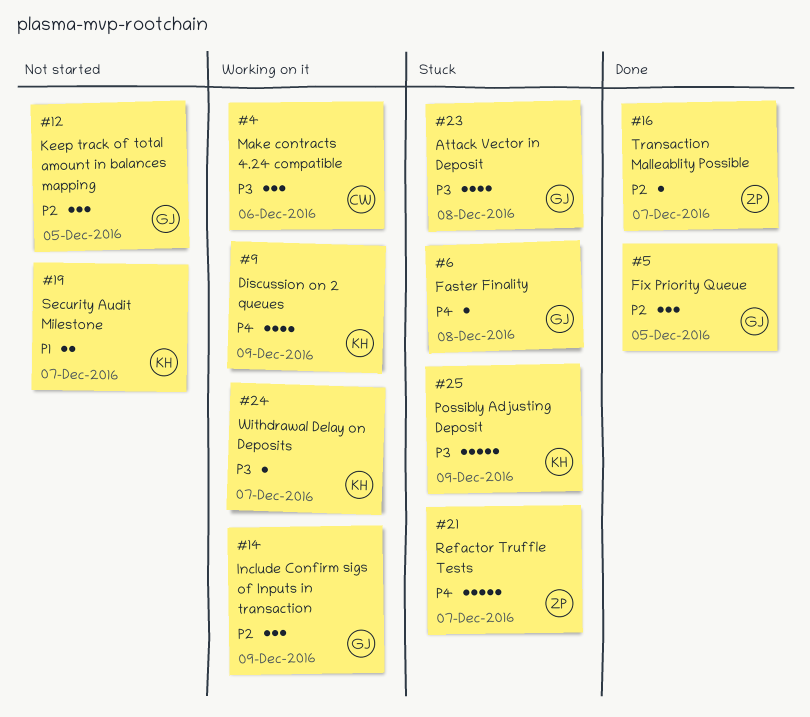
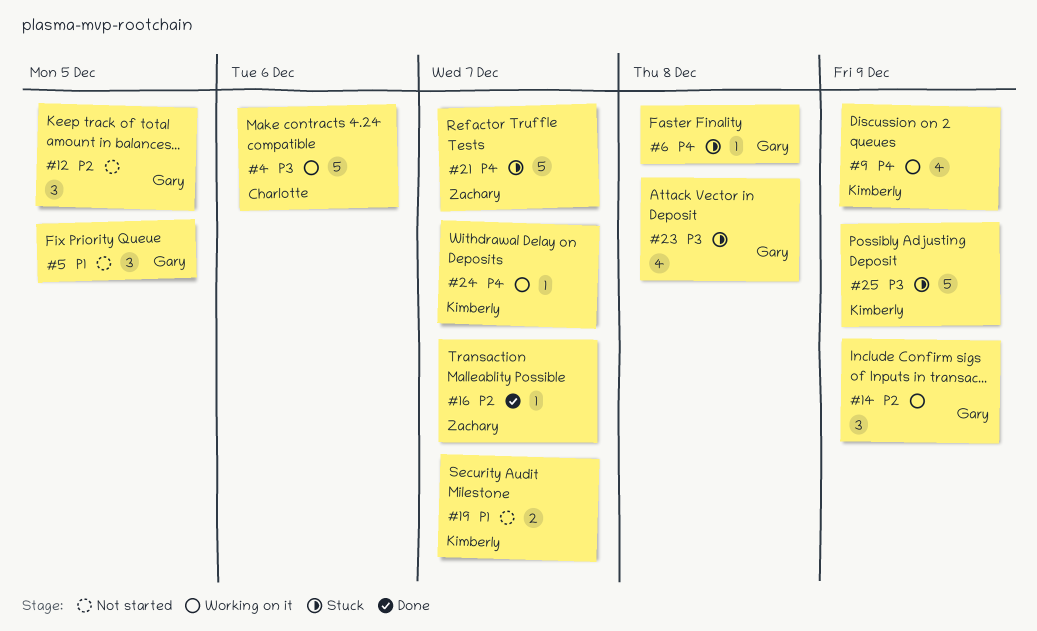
#4, estimate: 3 -> 5
#5, status: Done -> Not started
#5, priority: P2 -> P1
#24, priority: P3 -> P4

